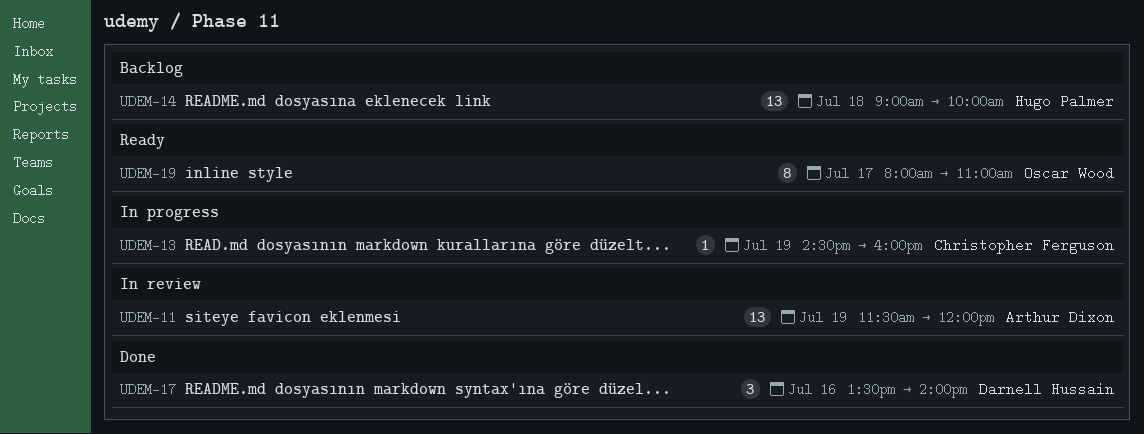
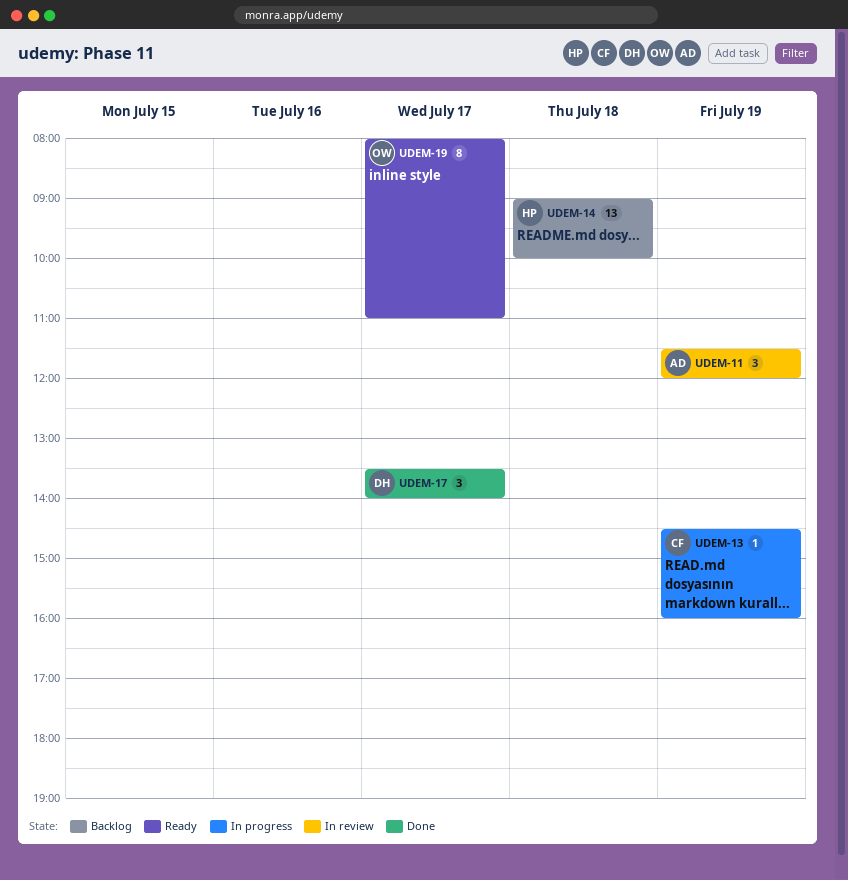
UDEM-11, estimate: 13 -> 3
UDEM-17, day: Jul 16 -> Jul 17

